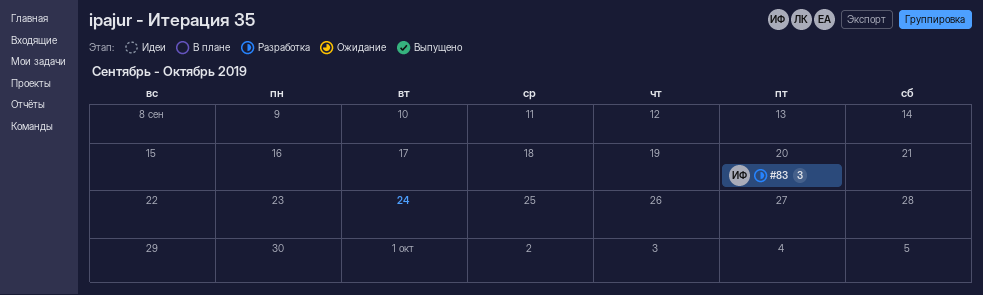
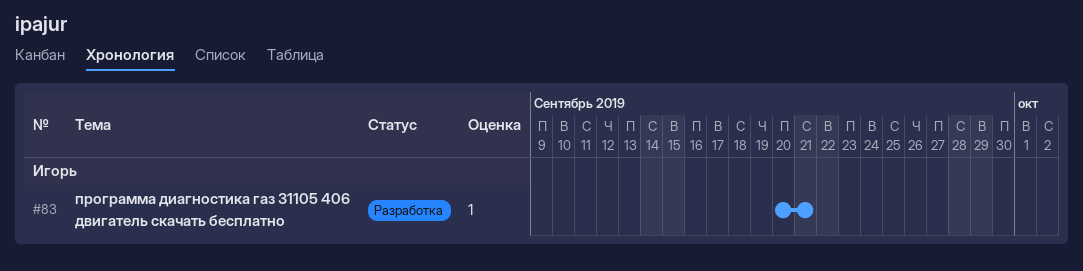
#83, estimate: 3 -> 1
#83, due: Sep 20 -> Sep 21

